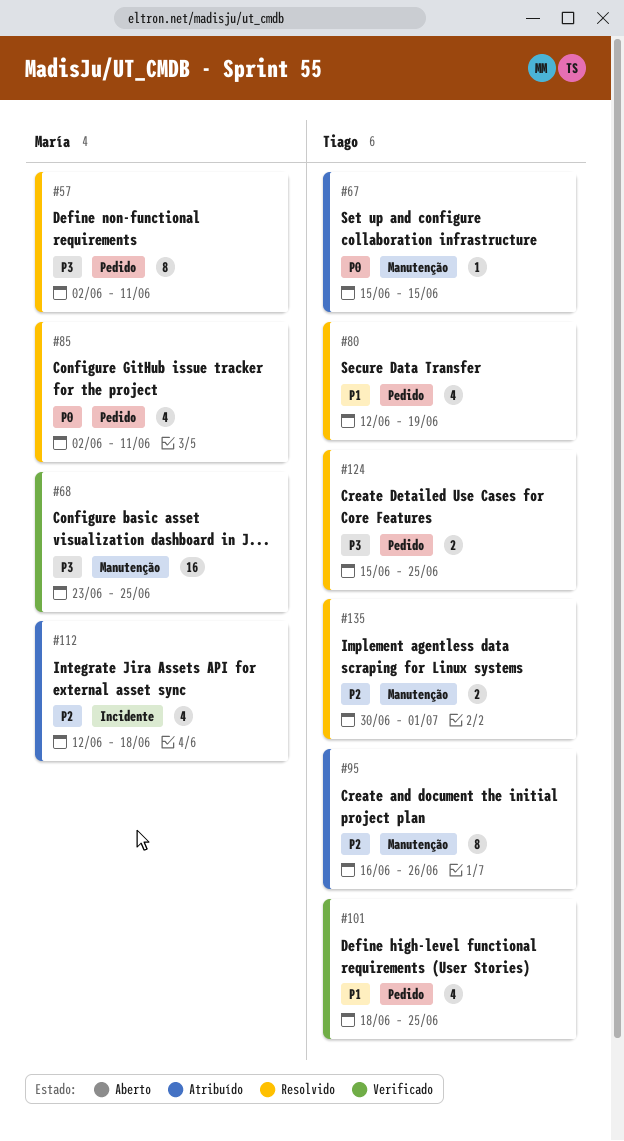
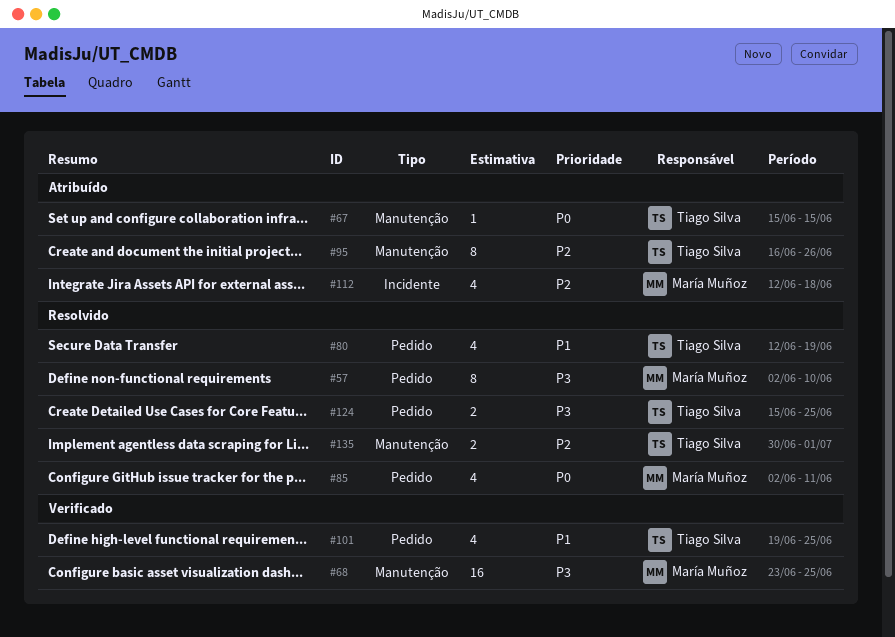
#57, due: Jun 11 -> Jun 10
#101, start: Jun 18 -> Jun 19

